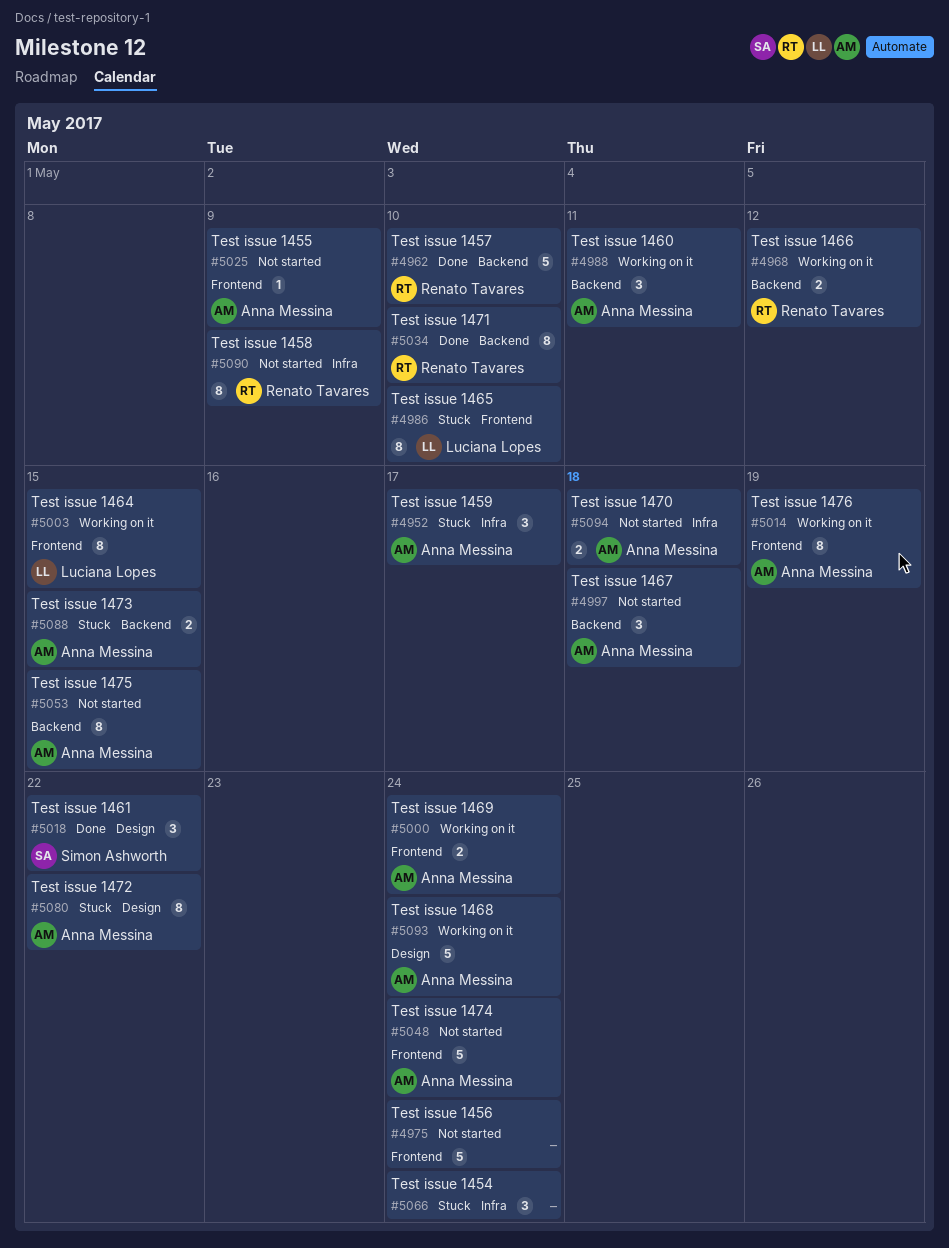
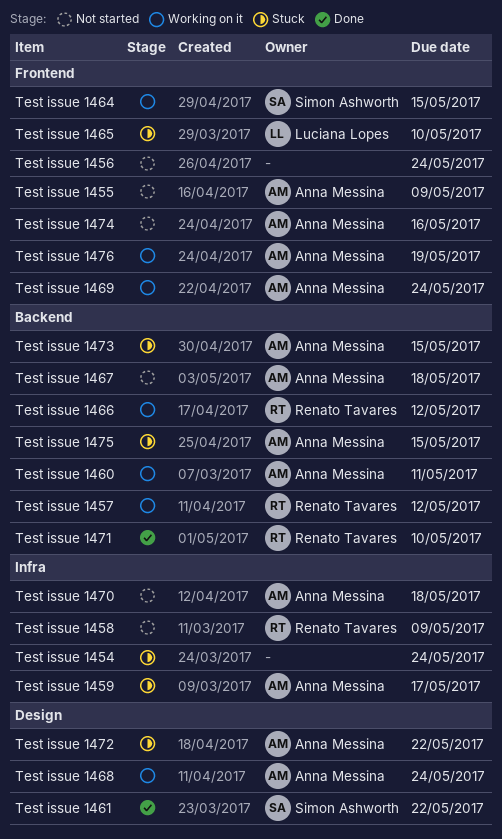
Test issue 1457, status: Done -> Working on it
Test issue 1457, due: May 10 -> May 12
Test issue 1464, owner: Luciana Lopes -> Simon Ashworth
Test issue 1474, due: May 24 -> May 16
Test issue 1475, status: Not started -> Stuck

